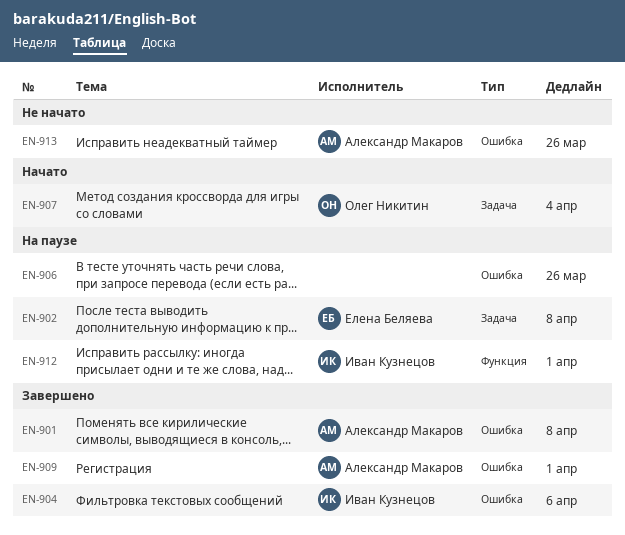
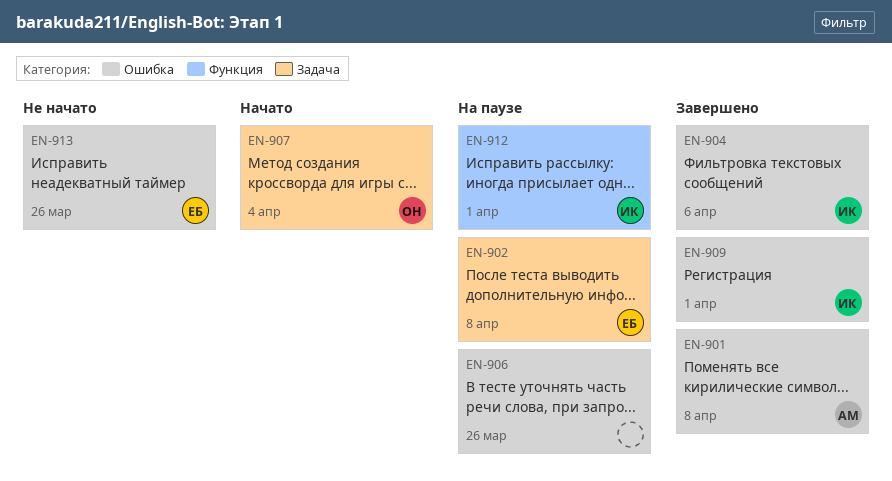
EN-909, owner: Александр Макаров -> Иван Кузнецов
EN-913, owner: Александр Макаров -> Елена Беляева

